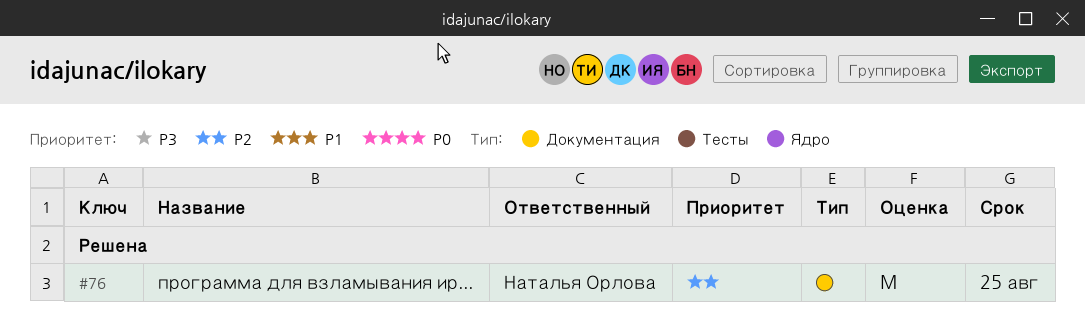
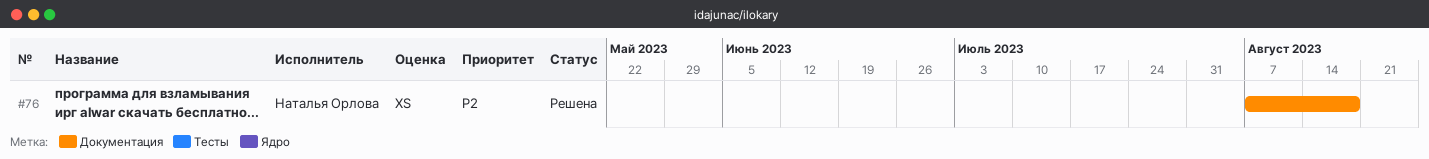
#76, estimate: M -> XS
#76, due: Aug 25 -> Aug 18

